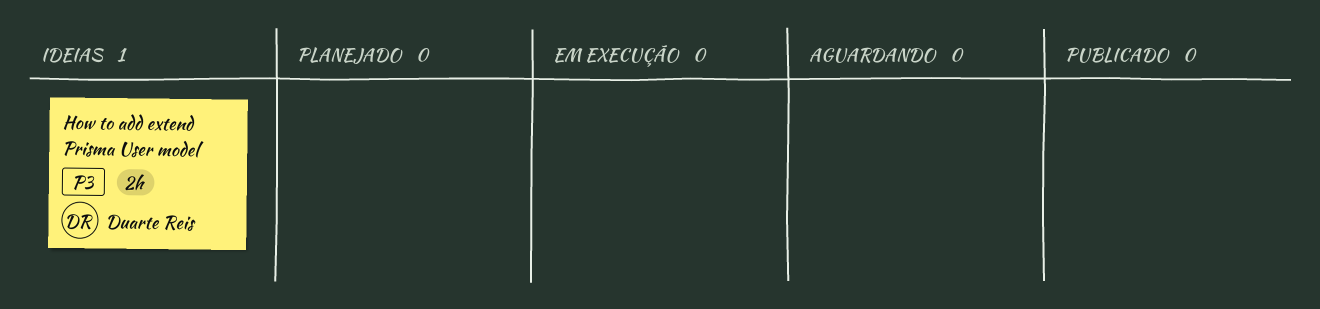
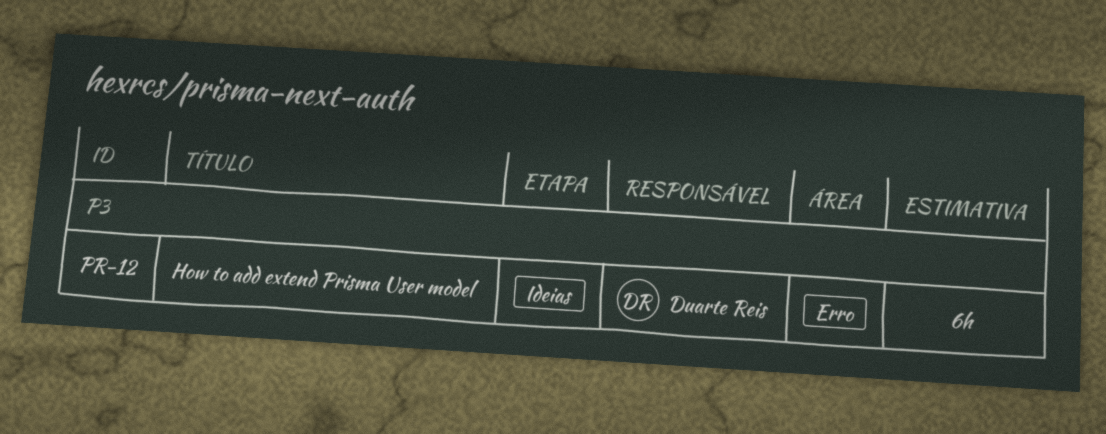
How to add extend Prisma User model, estimate: 2h -> 6h

